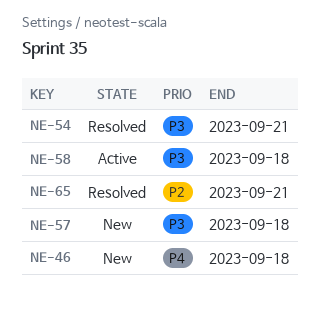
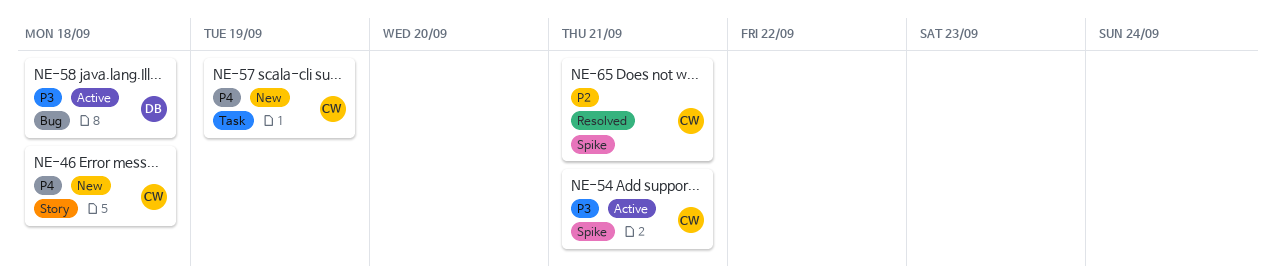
NE-54, status: Resolved -> Active
NE-57, priority: P3 -> P4
NE-57, due: Sep 18 -> Sep 19

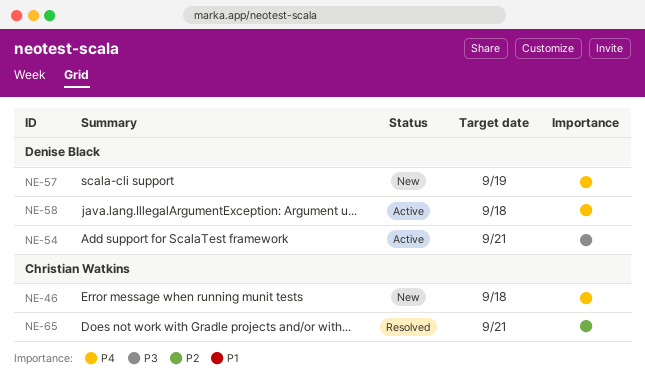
NE-54, owner: Christian Watkins -> Denise Black
NE-57, owner: Christian Watkins -> Denise Black
NE-58, priority: P3 -> P4

